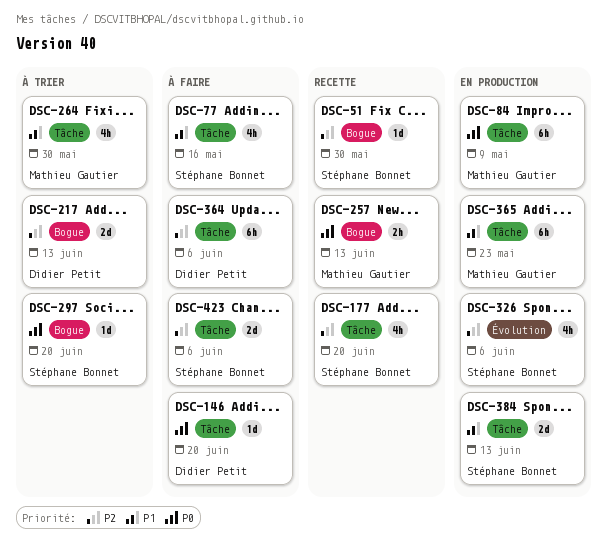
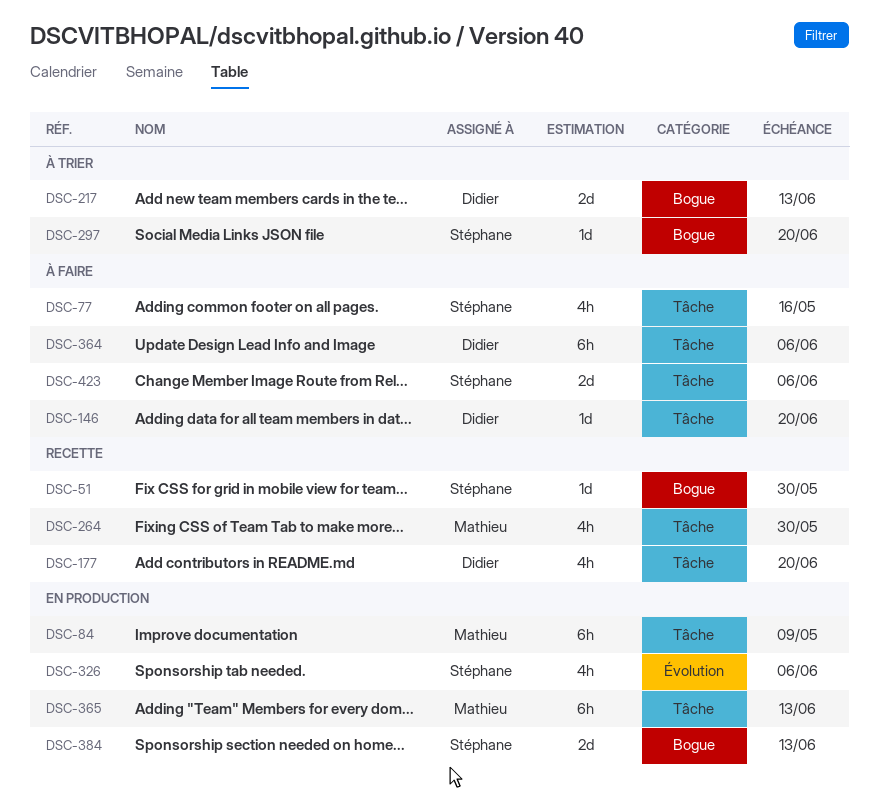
DSC-177, owner: Stéphane Bonnet -> Didier Petit
DSC-257: present -> none
DSC-264, status: À trier -> Recette
DSC-365, due: May 23 -> Jun 13
DSC-384, label: Tâche -> Bogue

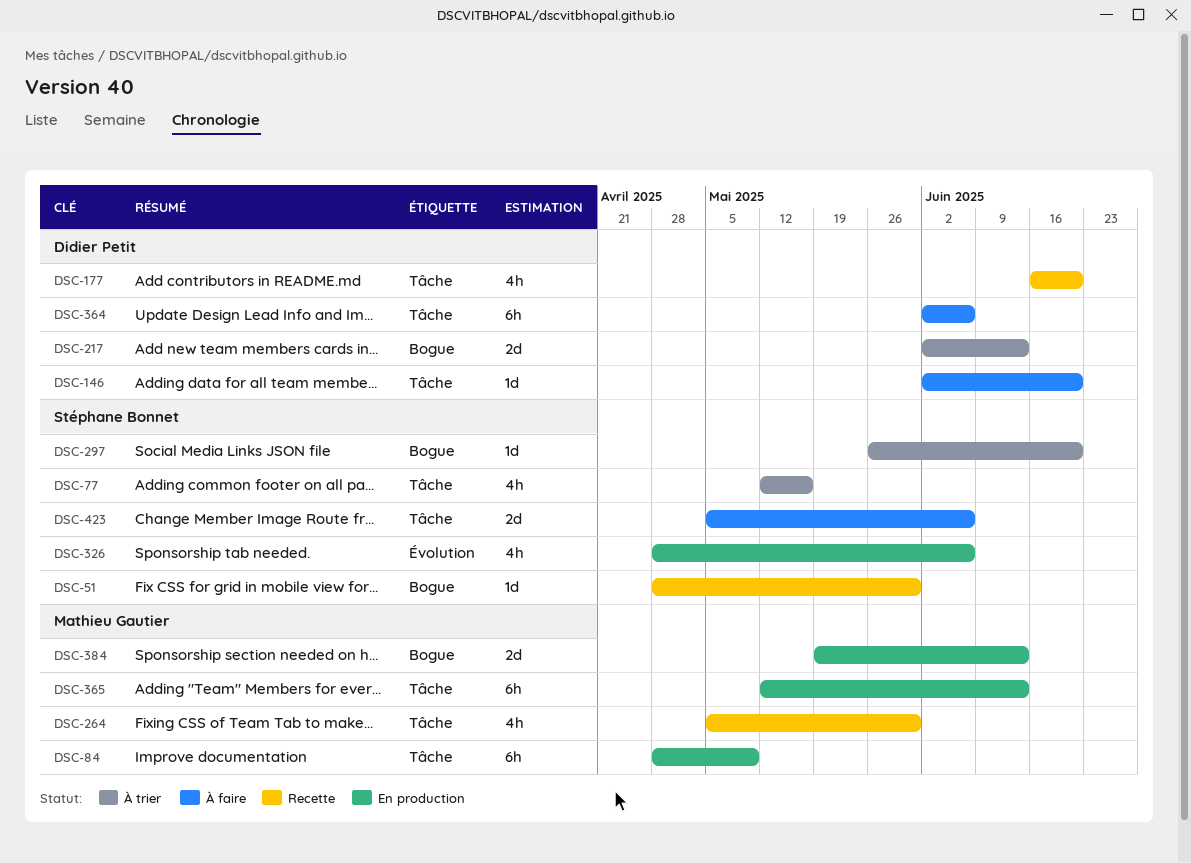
DSC-77, status: À faire -> À trier
DSC-384, owner: Stéphane Bonnet -> Mathieu Gautier

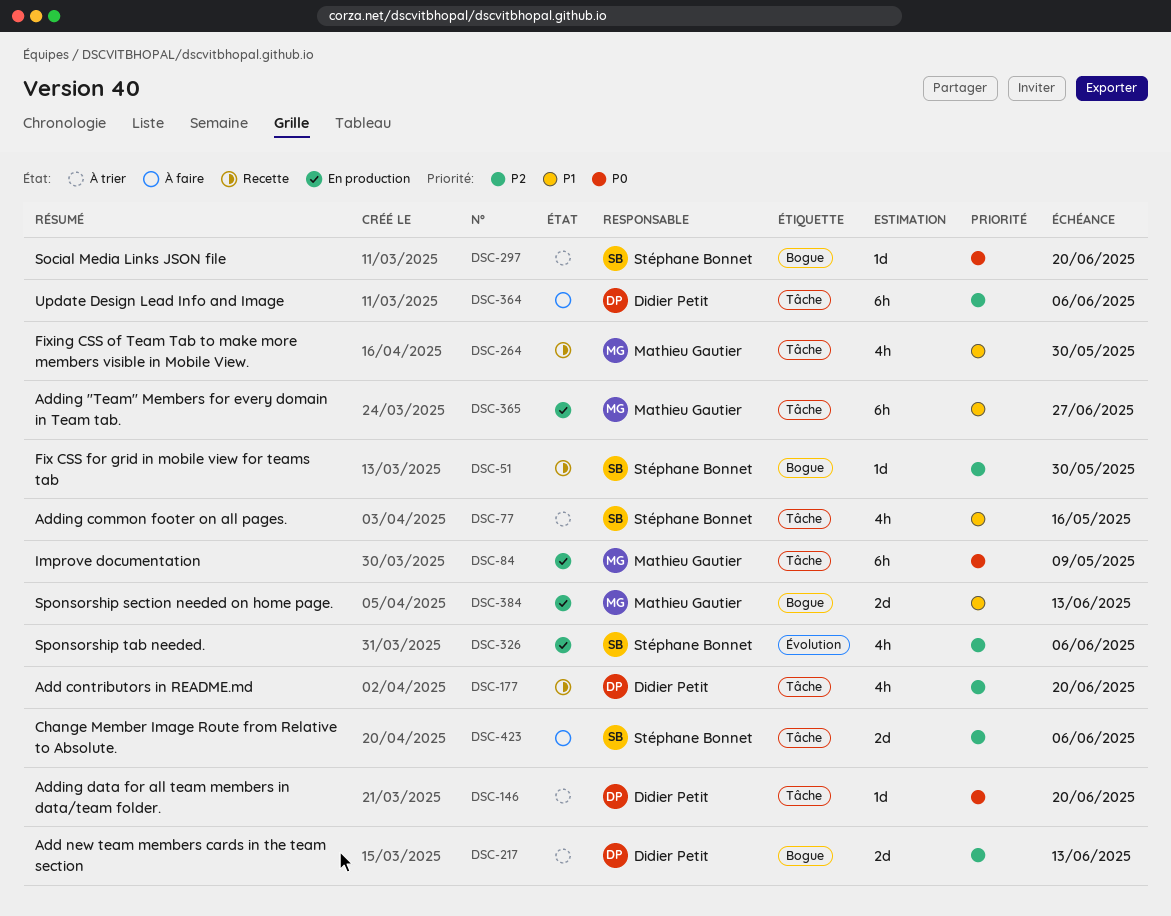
DSC-146, status: À faire -> À trier
DSC-365, due: Jun 13 -> Jun 27

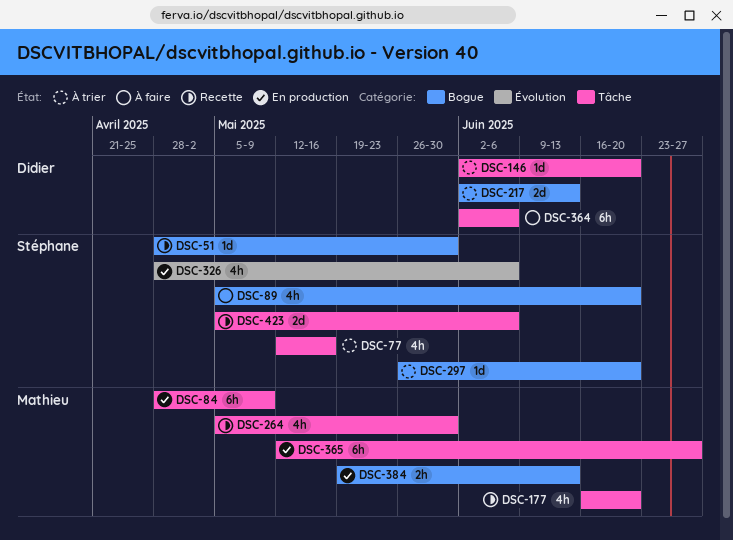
DSC-89: none -> present
DSC-177, owner: Didier Petit -> Mathieu Gautier
DSC-384, estimate: 2d -> 2h
DSC-423, status: À faire -> Recette

